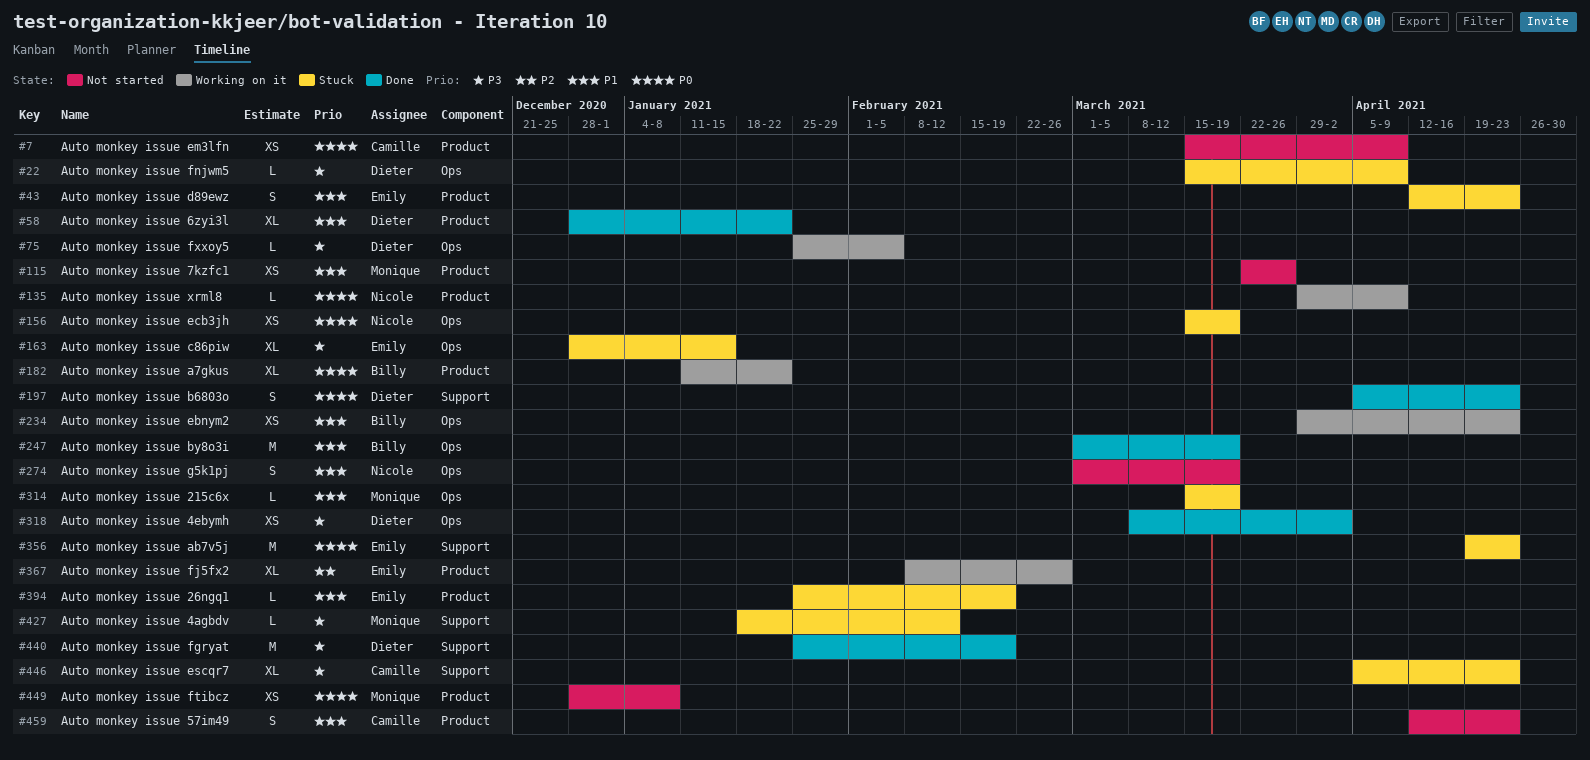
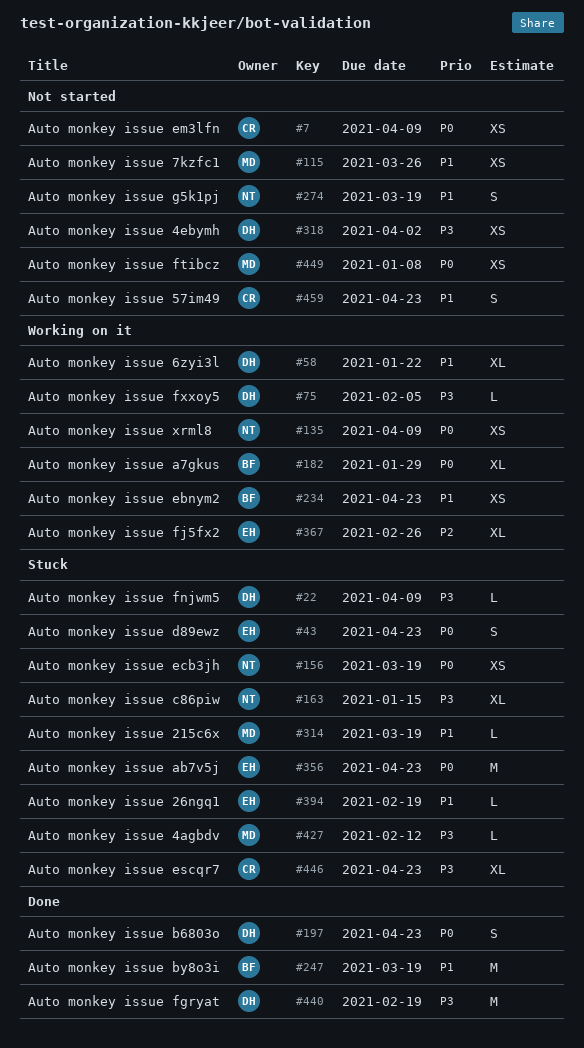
#43, priority: P1 -> P0
#58, status: Done -> Working on it
#135, estimate: L -> XS
#163, owner: Emily -> Nicole
#182, due: Jan 22 -> Jan 29
#318, status: Done -> Not started

